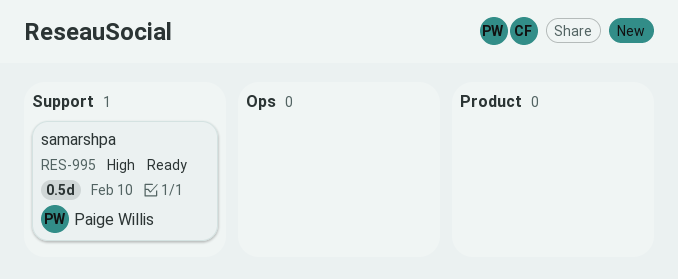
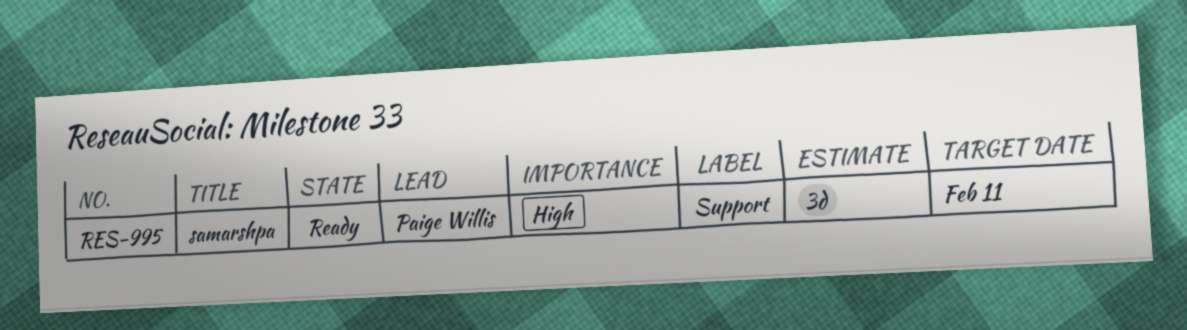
RES-995, estimate: 0.5d -> 3d
RES-995, due: Feb 10 -> Feb 11

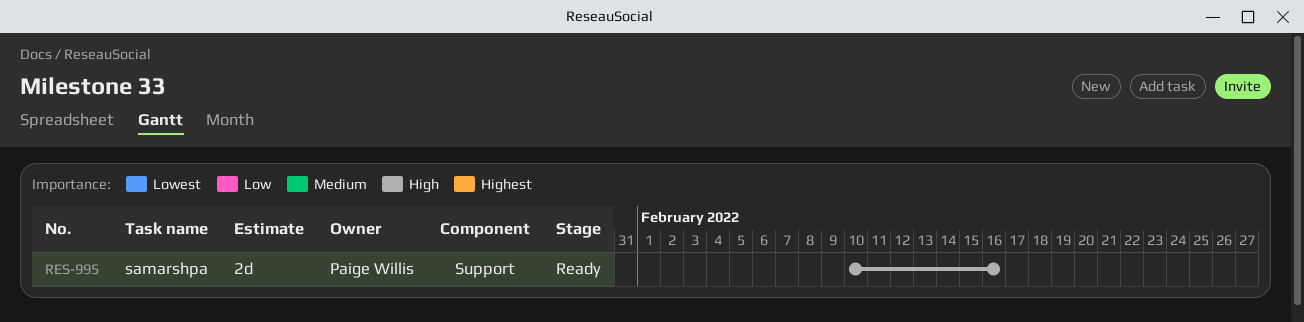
RES-995, estimate: 3d -> 2d
RES-995, due: Feb 11 -> Feb 16

